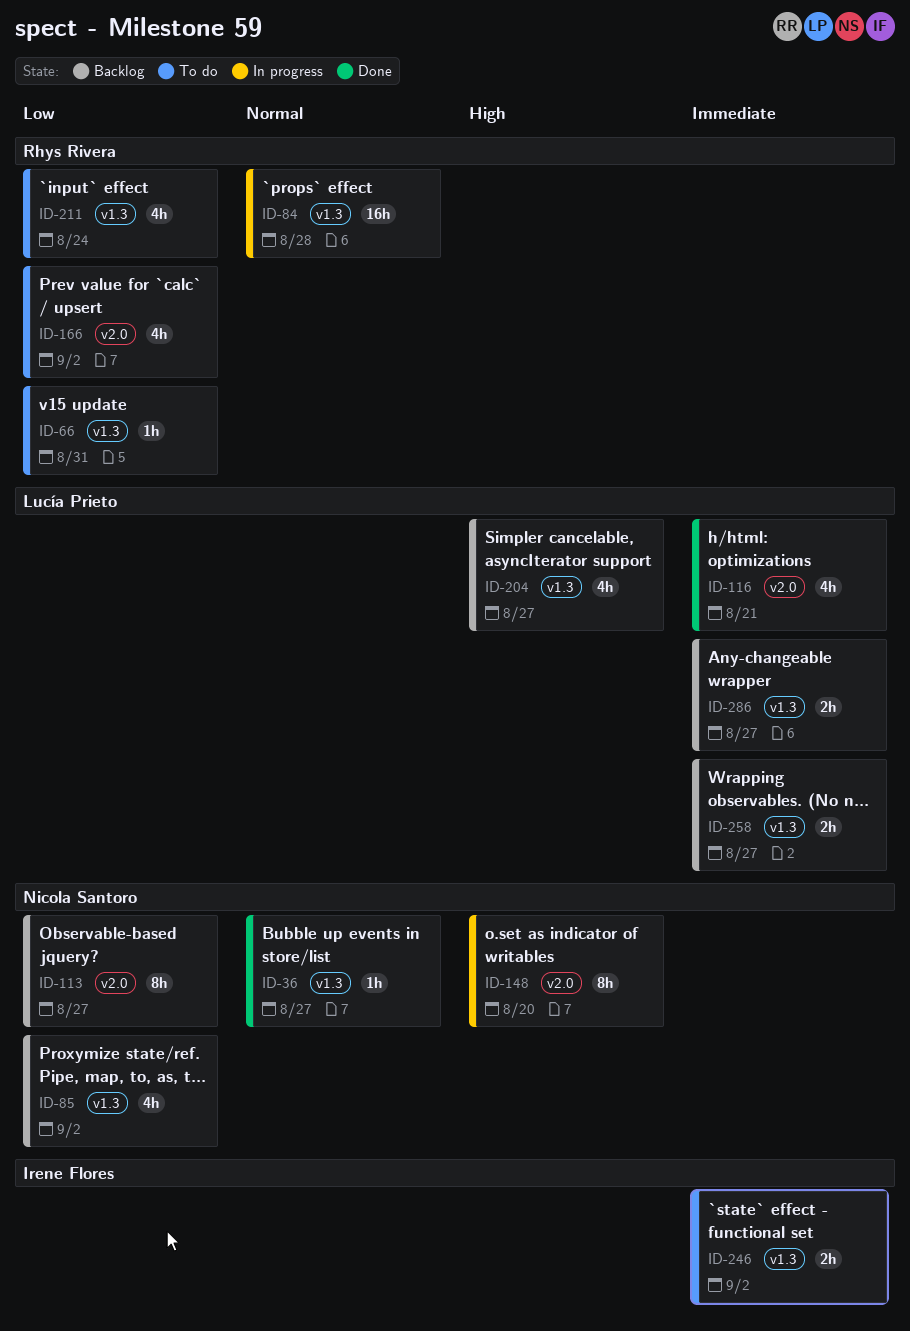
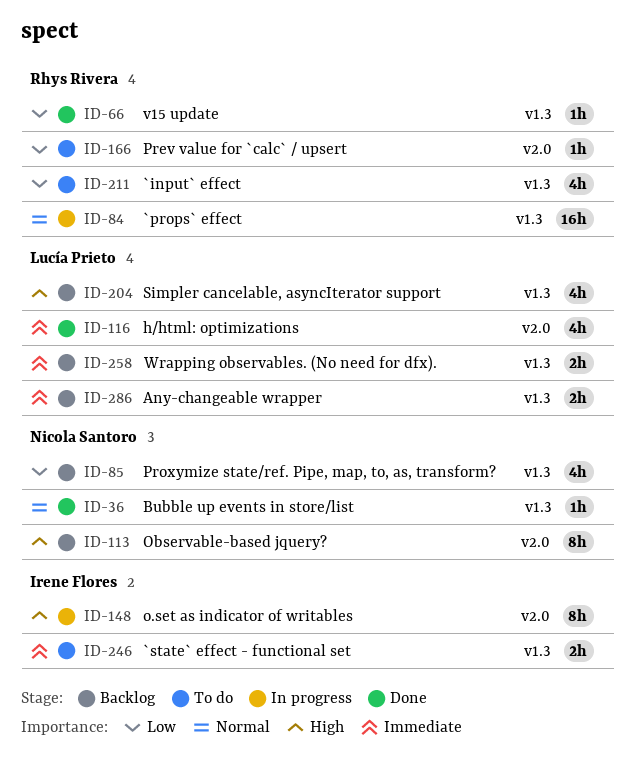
ID-66, status: To do -> Done
ID-113, priority: Low -> High
ID-148, owner: Nicola Santoro -> Irene Flores
ID-166, estimate: 4h -> 1h

